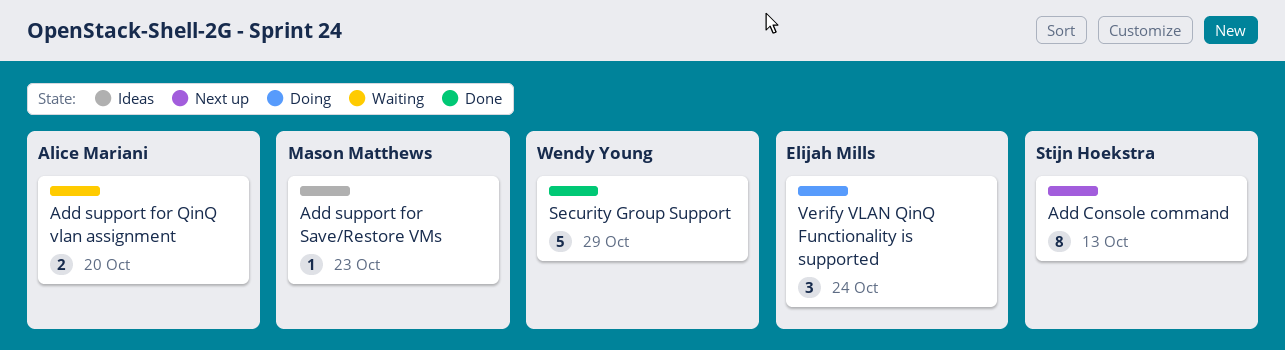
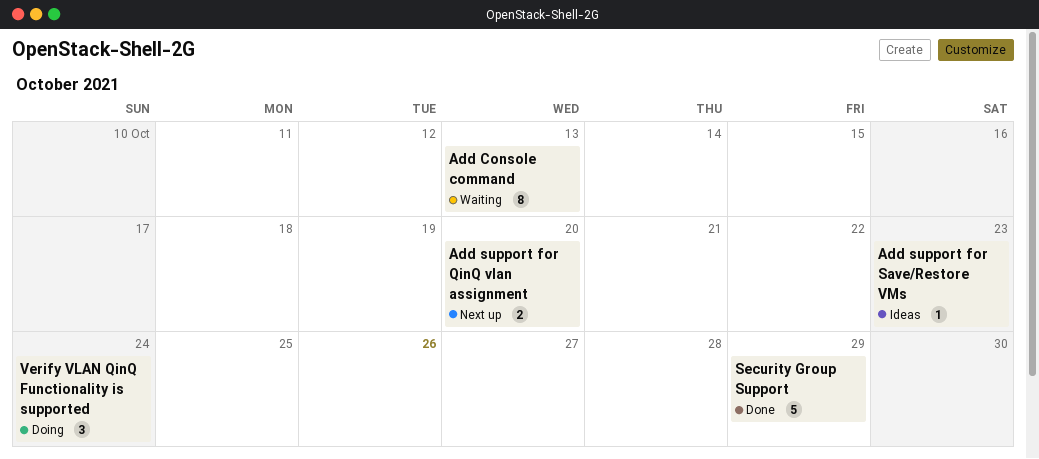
Add Console command, status: Next up -> Waiting
Add support for QinQ vlan assignment, status: Waiting -> Next up

